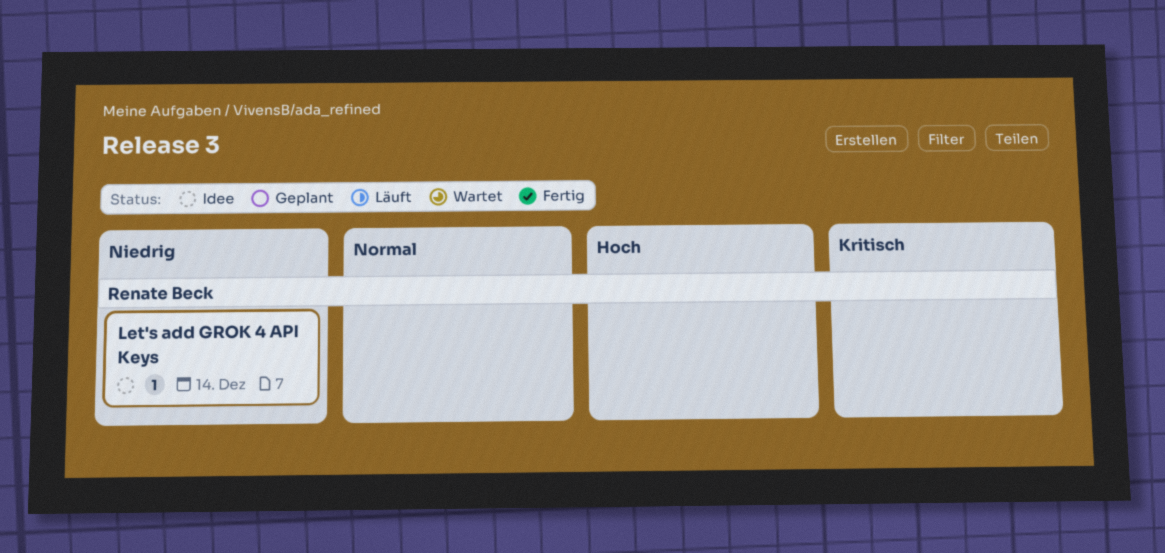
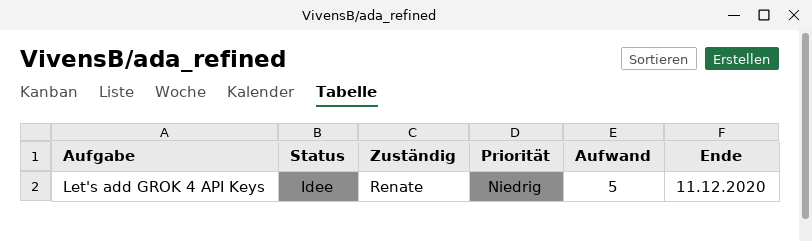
Let's add GROK 4 API Keys, estimate: 1 -> 5
Let's add GROK 4 API Keys, due: Dec 14 -> Dec 11

